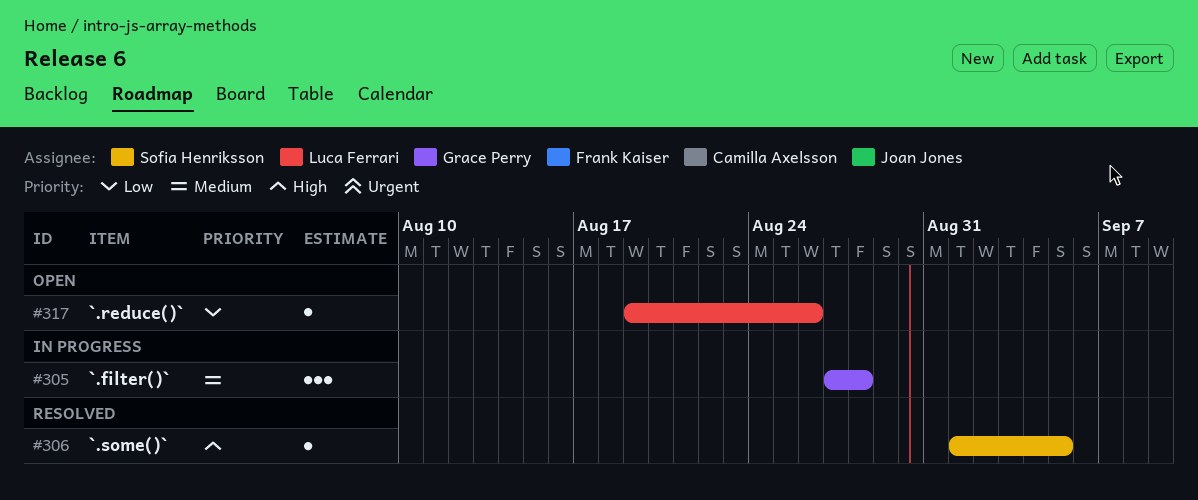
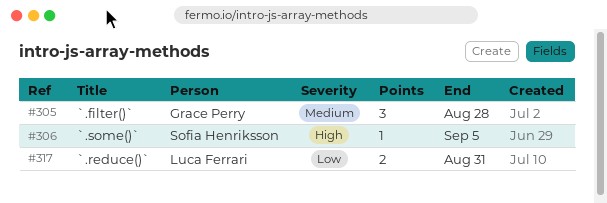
#317, estimate: 1 -> 2
#317, due: Aug 26 -> Aug 31

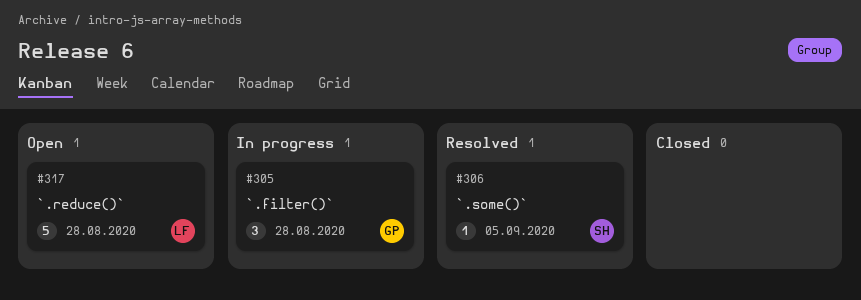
#317, estimate: 2 -> 5
#317, due: Aug 31 -> Aug 28

